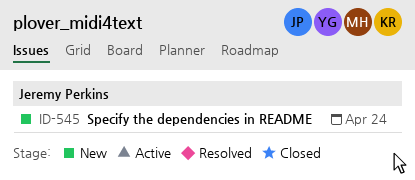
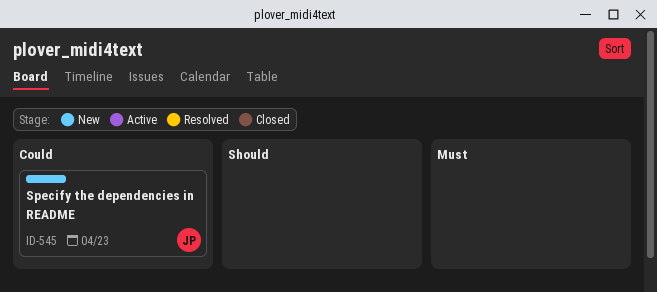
ID-545, due: Apr 24 -> Apr 23

